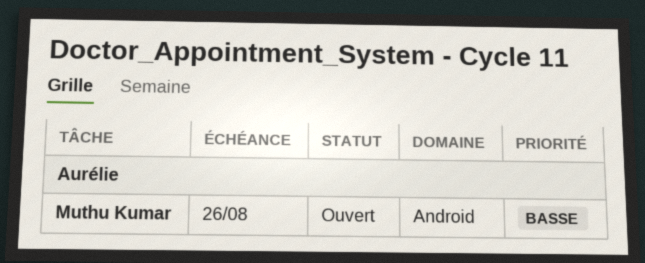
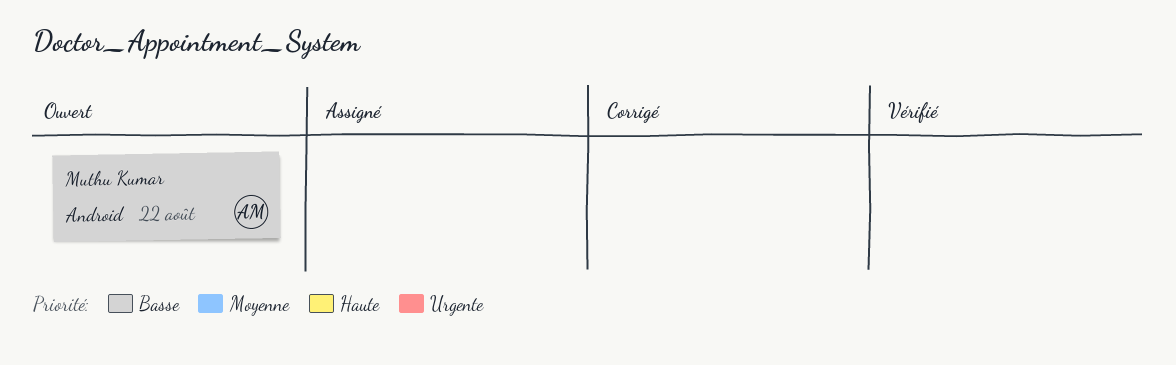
Muthu Kumar, due: Aug 26 -> Aug 22

